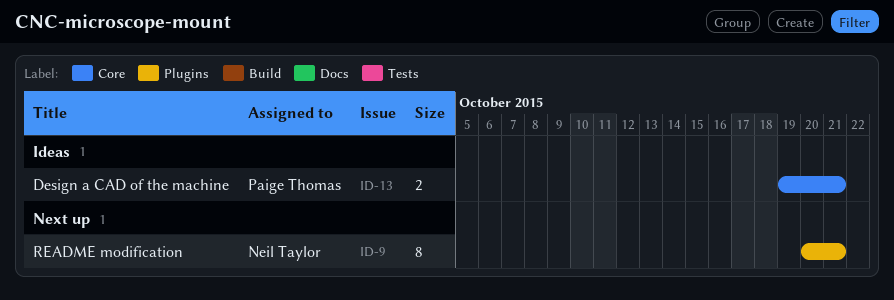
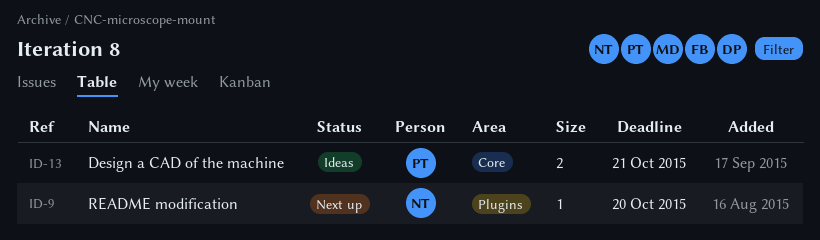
ID-9, estimate: 8 -> 1
ID-9, due: Oct 21 -> Oct 20

